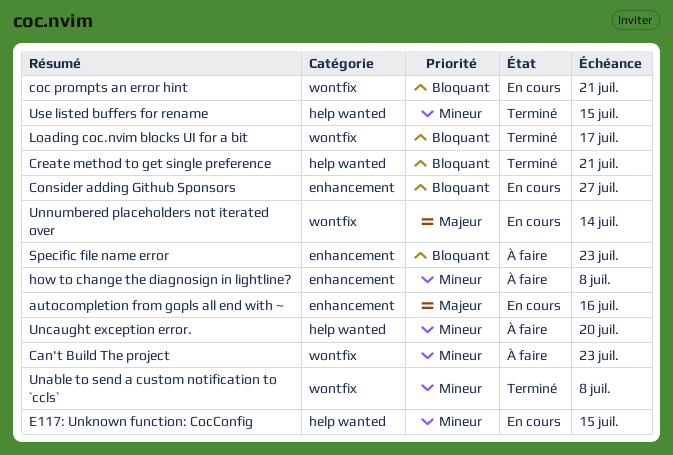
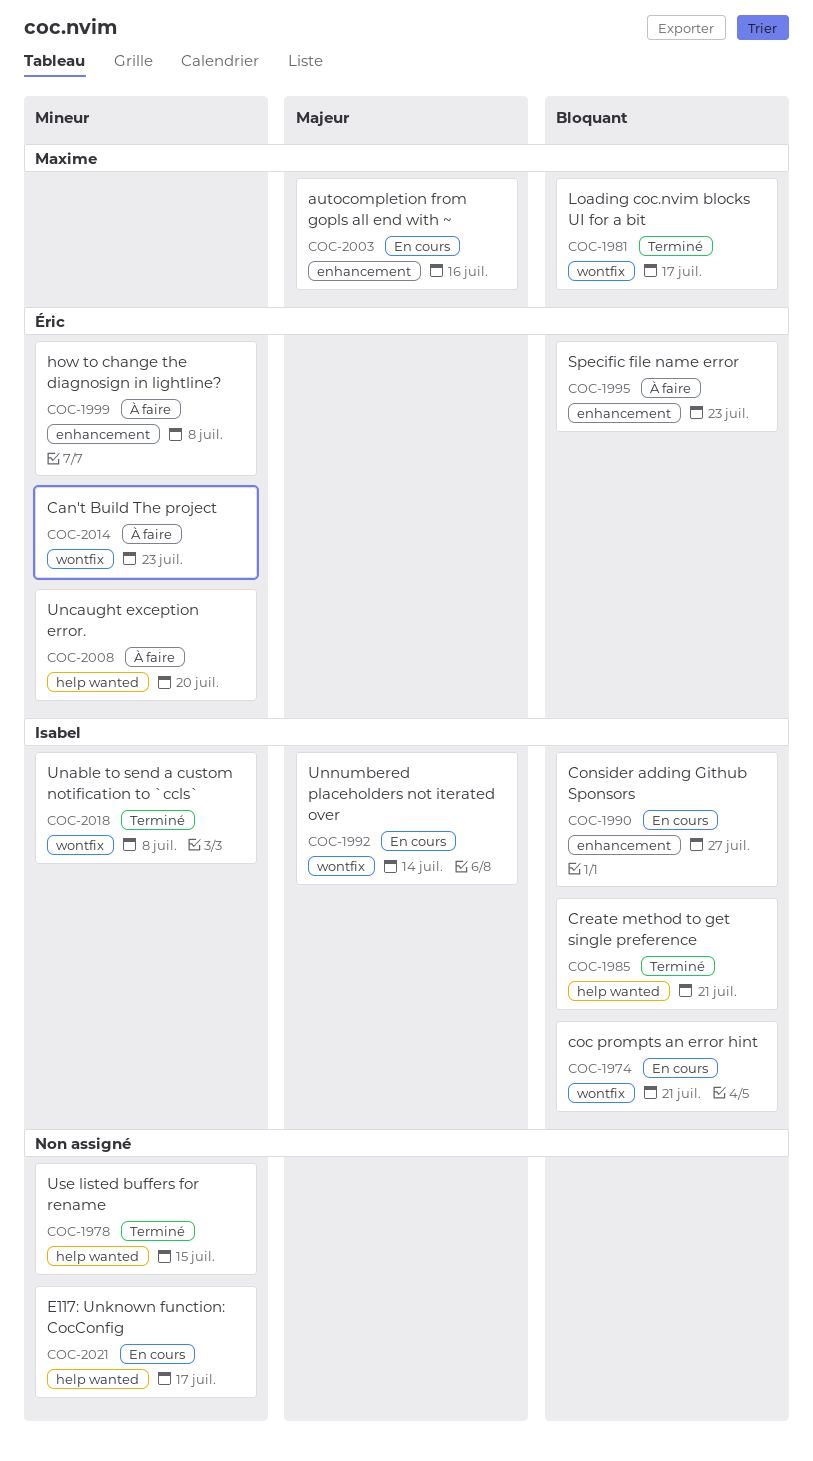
E117: Unknown function: CocConfig, due: Jul 15 -> Jul 17

